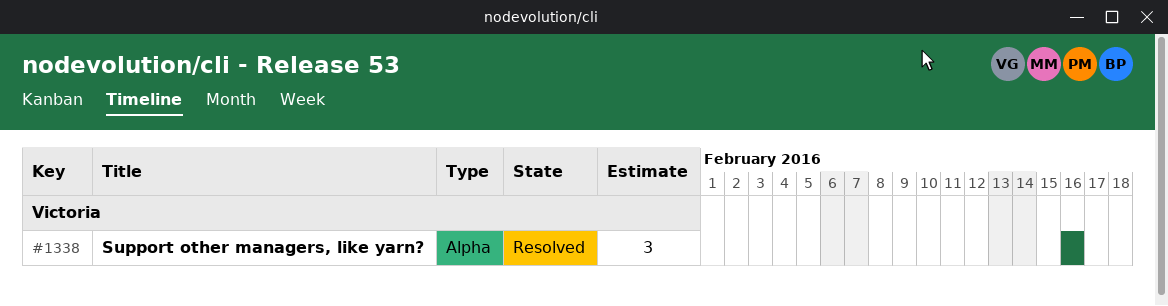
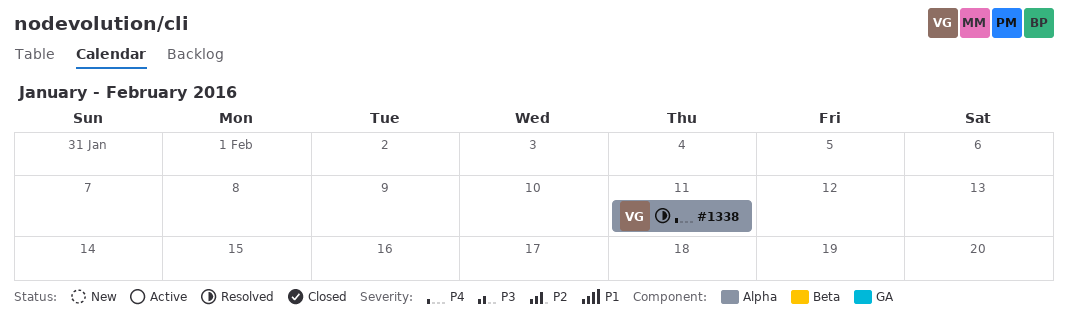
#1338, start: Feb 16 -> Feb 11
#1338, due: Feb 16 -> Feb 11

